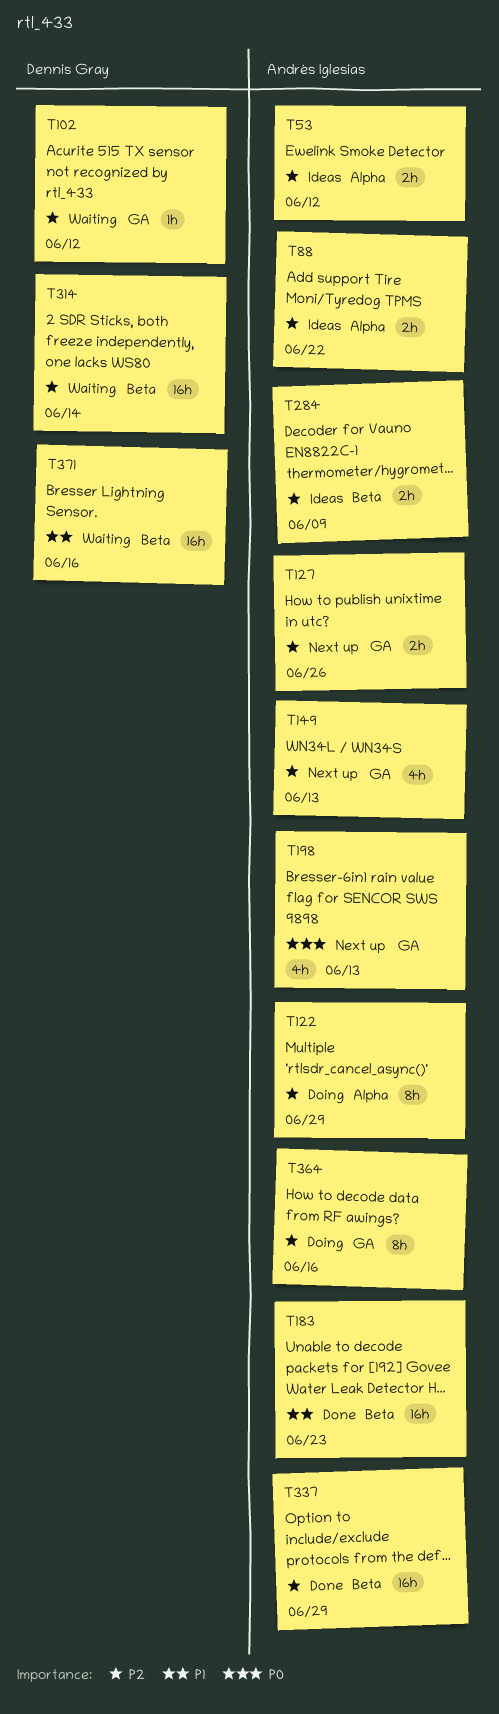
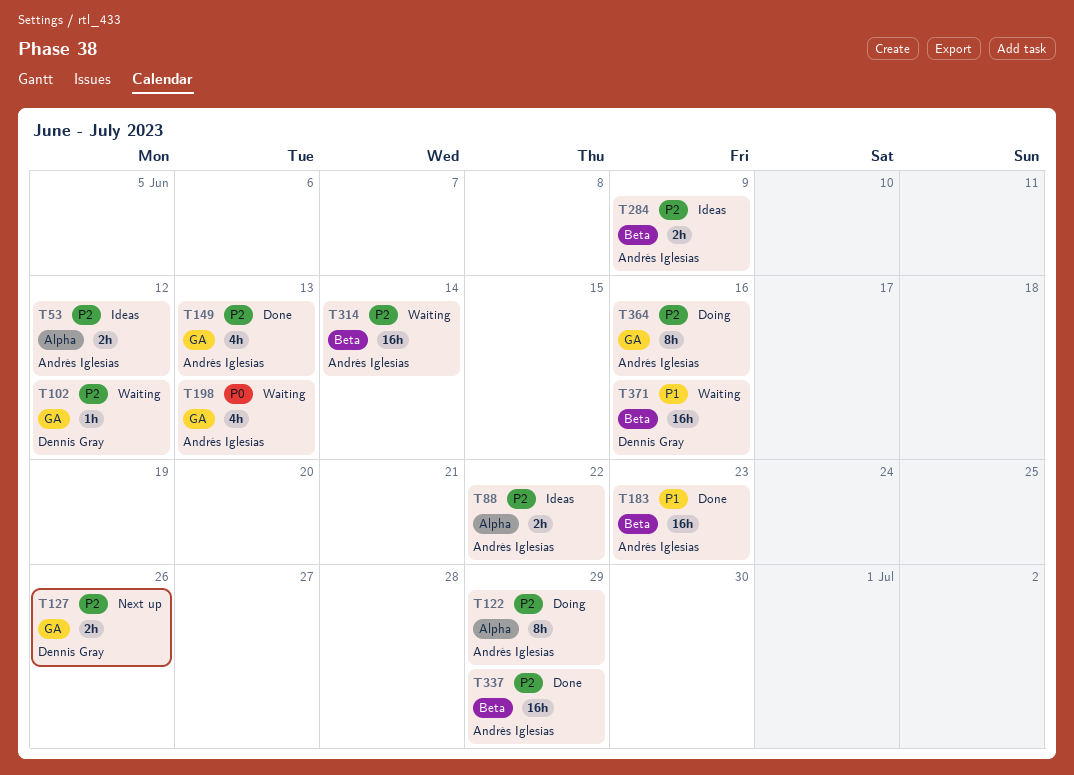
T127, owner: Andrés Iglesias -> Dennis Gray
T149, status: Next up -> Done
T198, status: Next up -> Waiting
T314, owner: Dennis Gray -> Andrés Iglesias

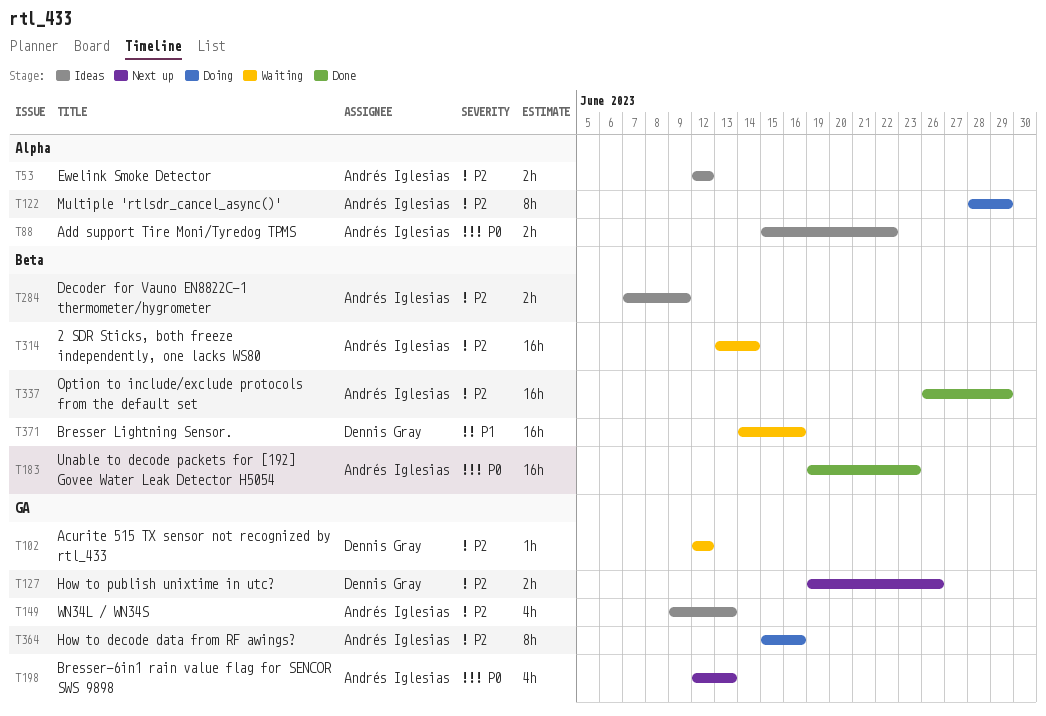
T88, priority: P2 -> P0
T149, status: Done -> Ideas
T183, priority: P1 -> P0
T198, status: Waiting -> Next up

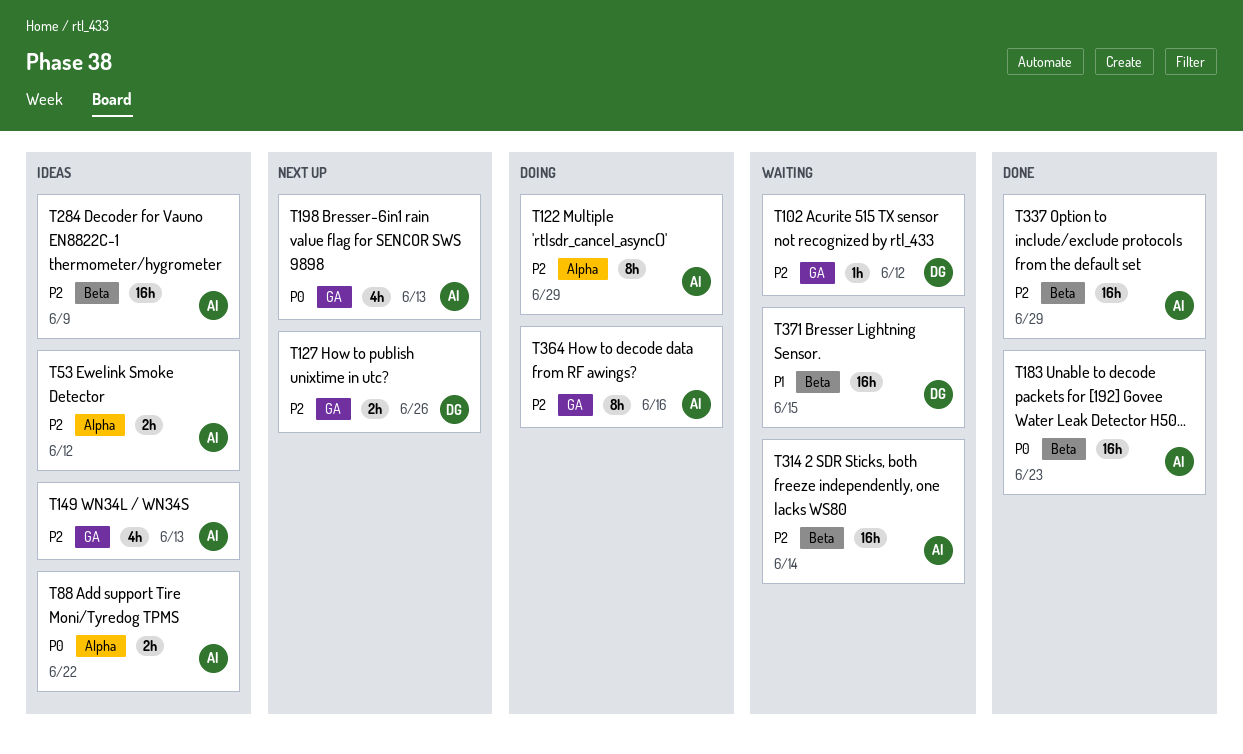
T284, estimate: 2h -> 16h
T371, due: Jun 16 -> Jun 15

